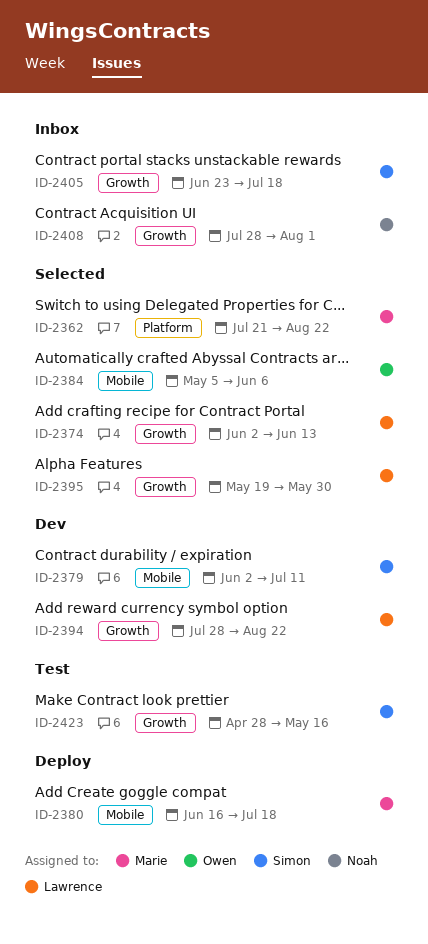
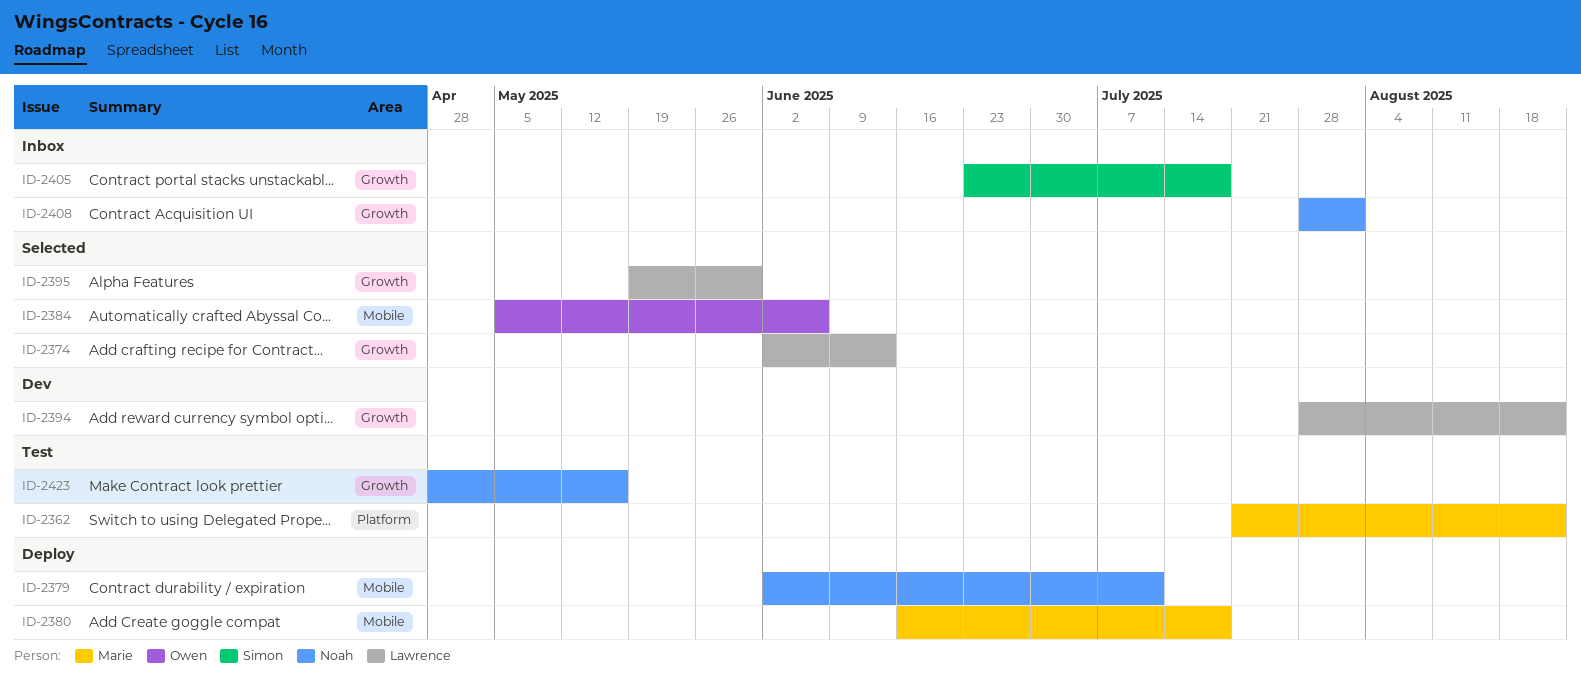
ID-2362, status: Selected -> Test
ID-2379, status: Dev -> Deploy
ID-2379, owner: Simon -> Noah
ID-2423, owner: Simon -> Noah

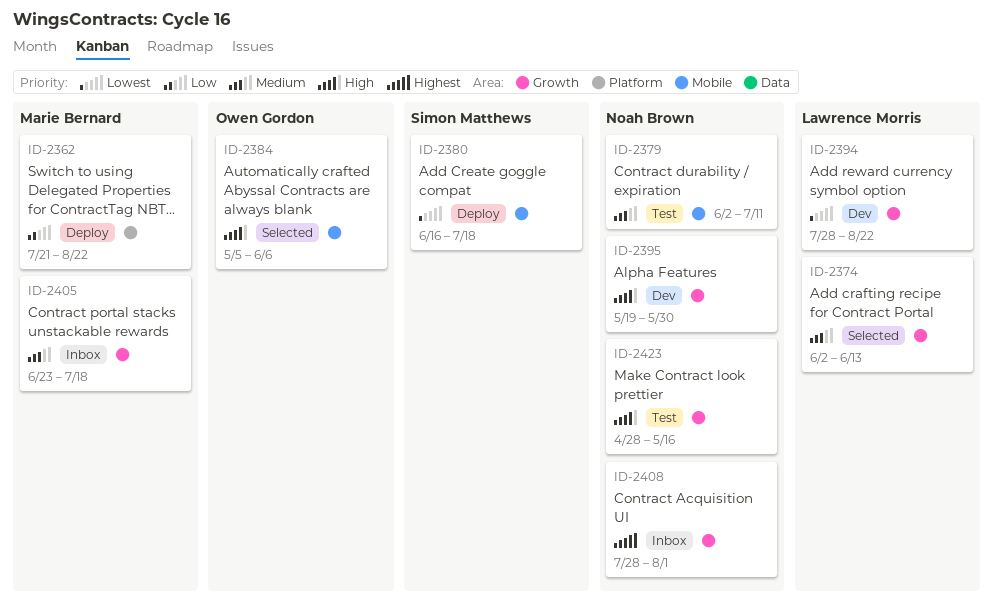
ID-2362, status: Test -> Deploy
ID-2379, status: Deploy -> Test
ID-2380, owner: Marie Bernard -> Simon Matthews
ID-2395, status: Selected -> Dev
ID-2395, owner: Lawrence Morris -> Noah Brown
ID-2405, owner: Simon Matthews -> Marie Bernard

